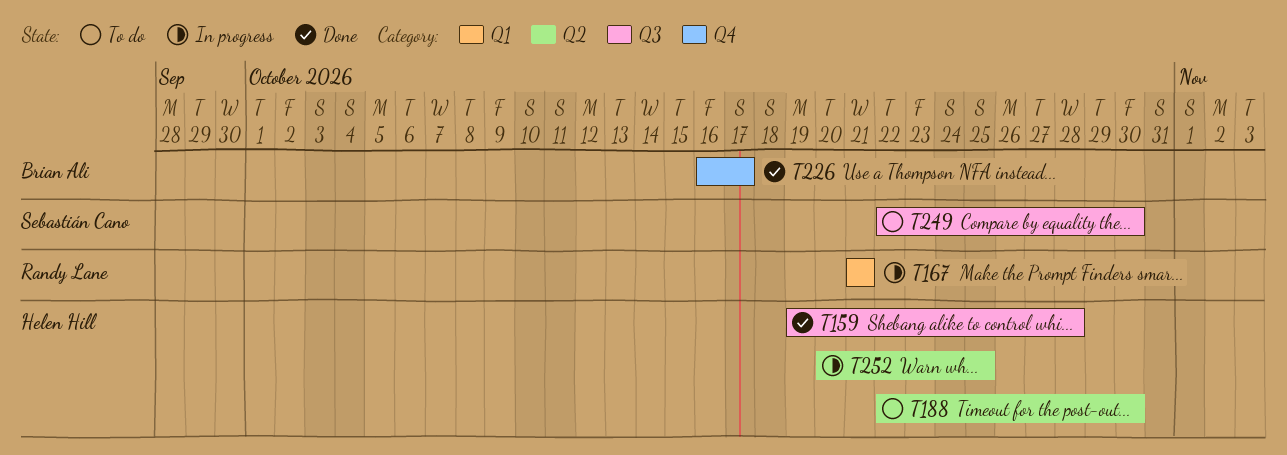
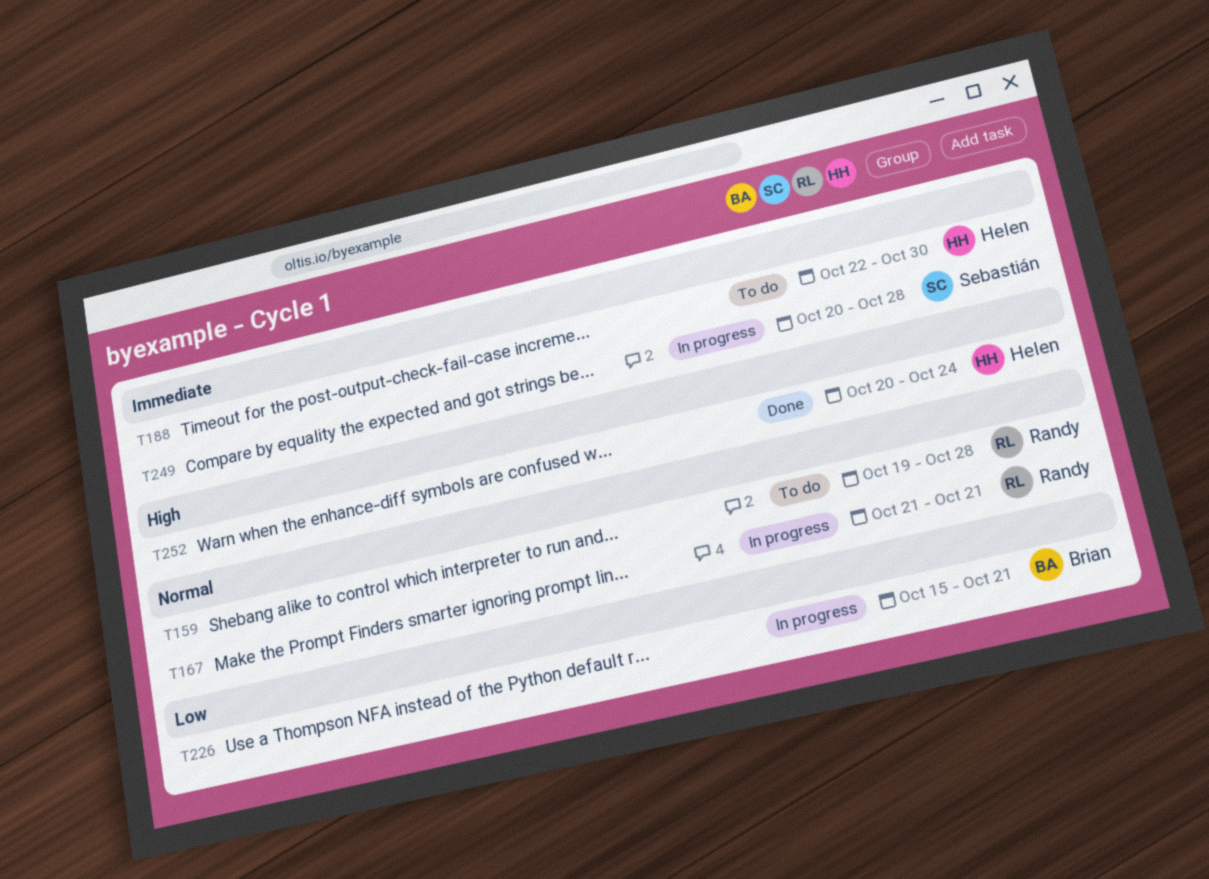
T159, status: Done -> To do
T159, owner: Helen Hill -> Randy Lane
T226, status: Done -> In progress
T226, start: Oct 16 -> Oct 15
T226, due: Oct 17 -> Oct 21
T249, status: To do -> In progress
T249, start: Oct 22 -> Oct 20
T249, due: Oct 30 -> Oct 28
T252, status: In progress -> Done
T252, due: Oct 25 -> Oct 24

